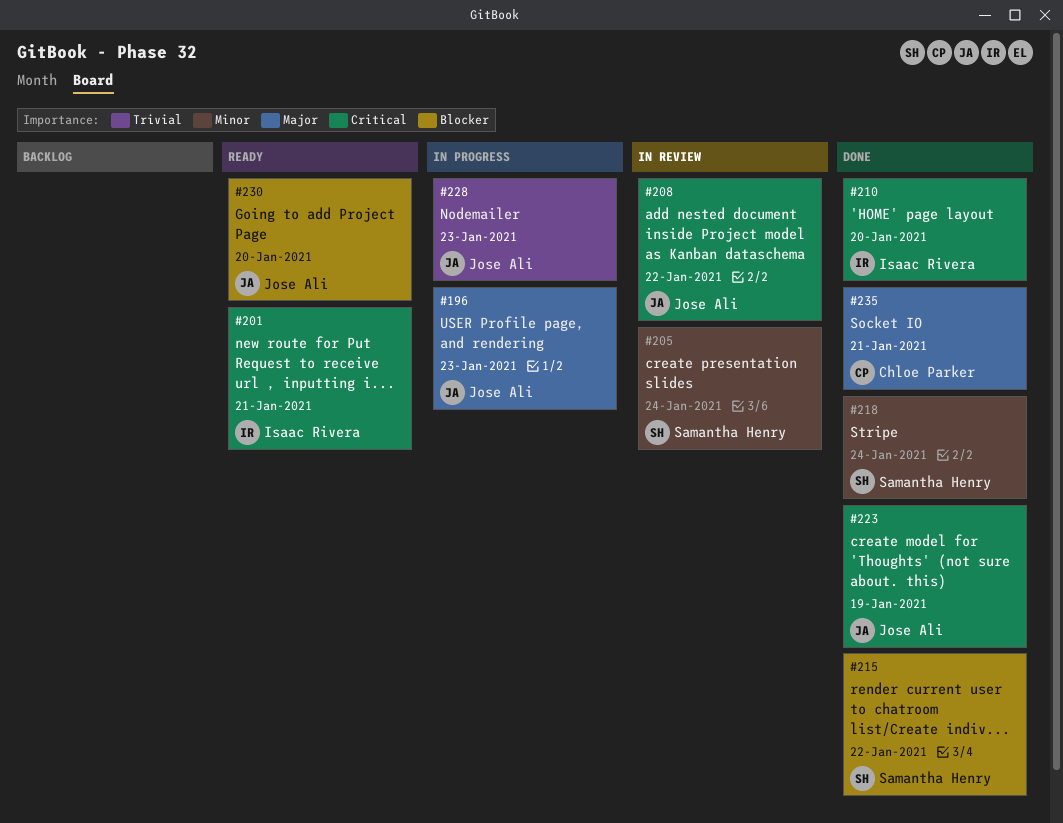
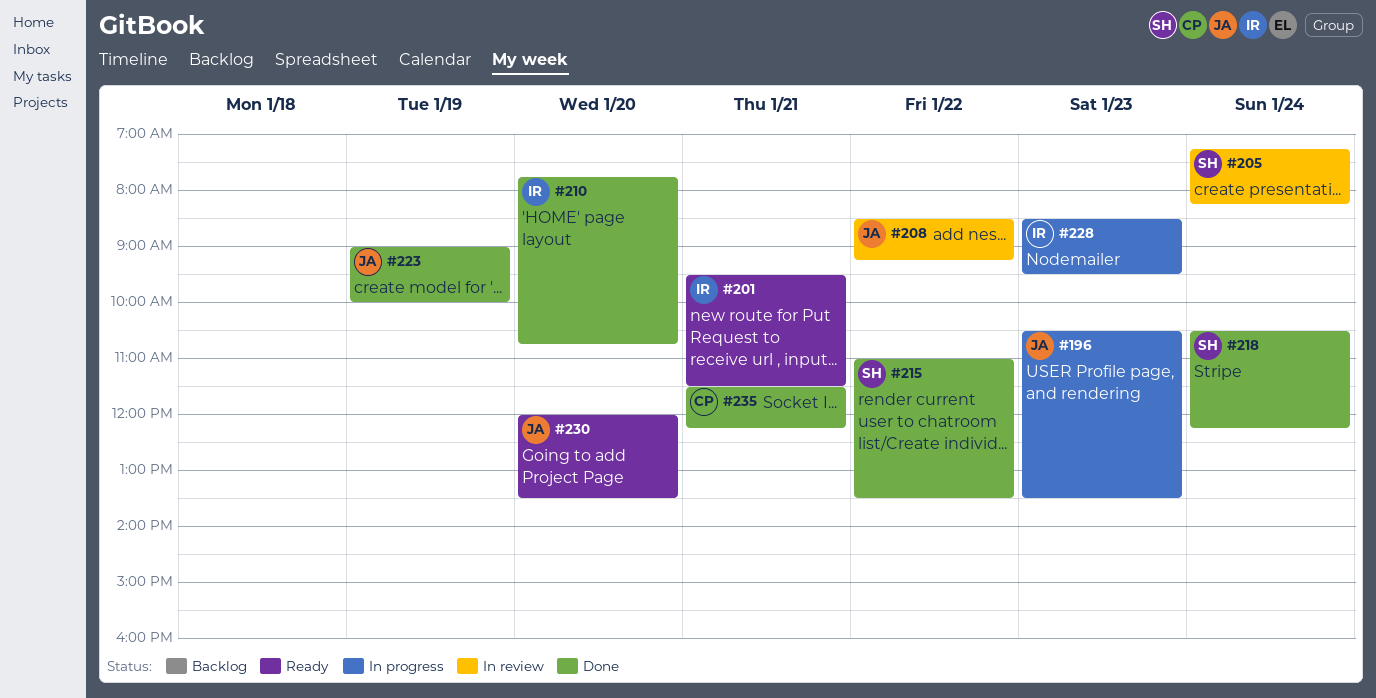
#228, owner: Jose Ali -> Isaac Rivera

